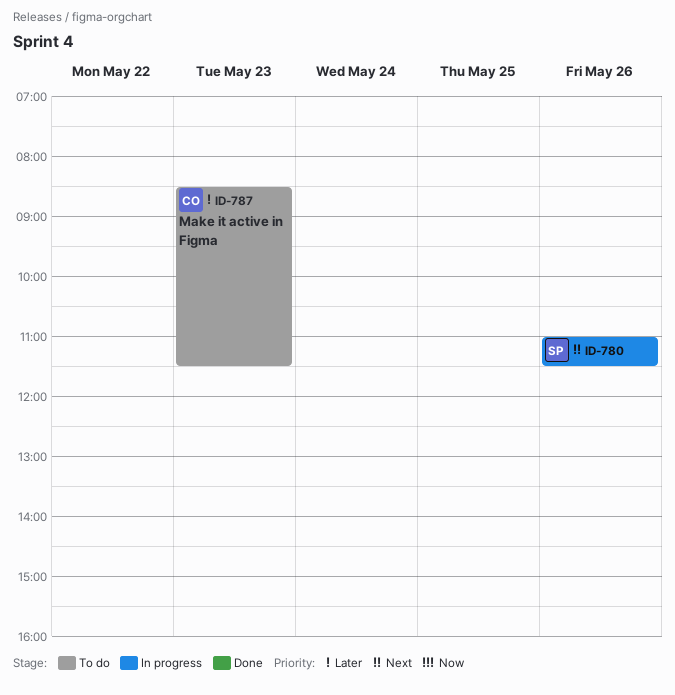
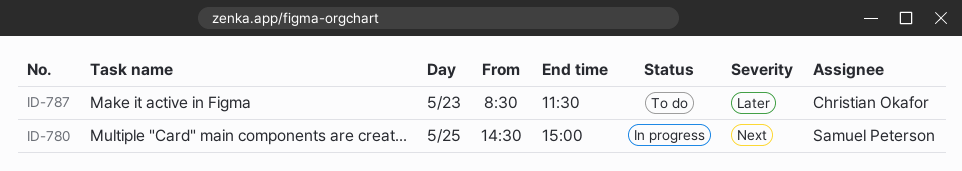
ID-780, day: May 26 -> May 25
ID-780, begins: 11:00 -> 14:30
ID-780, ends: 11:30 -> 15:00

